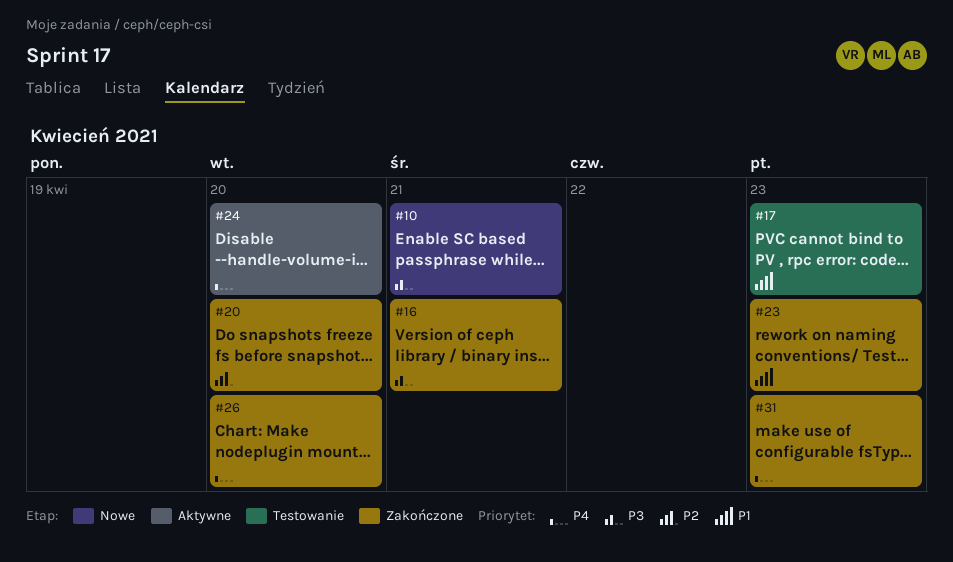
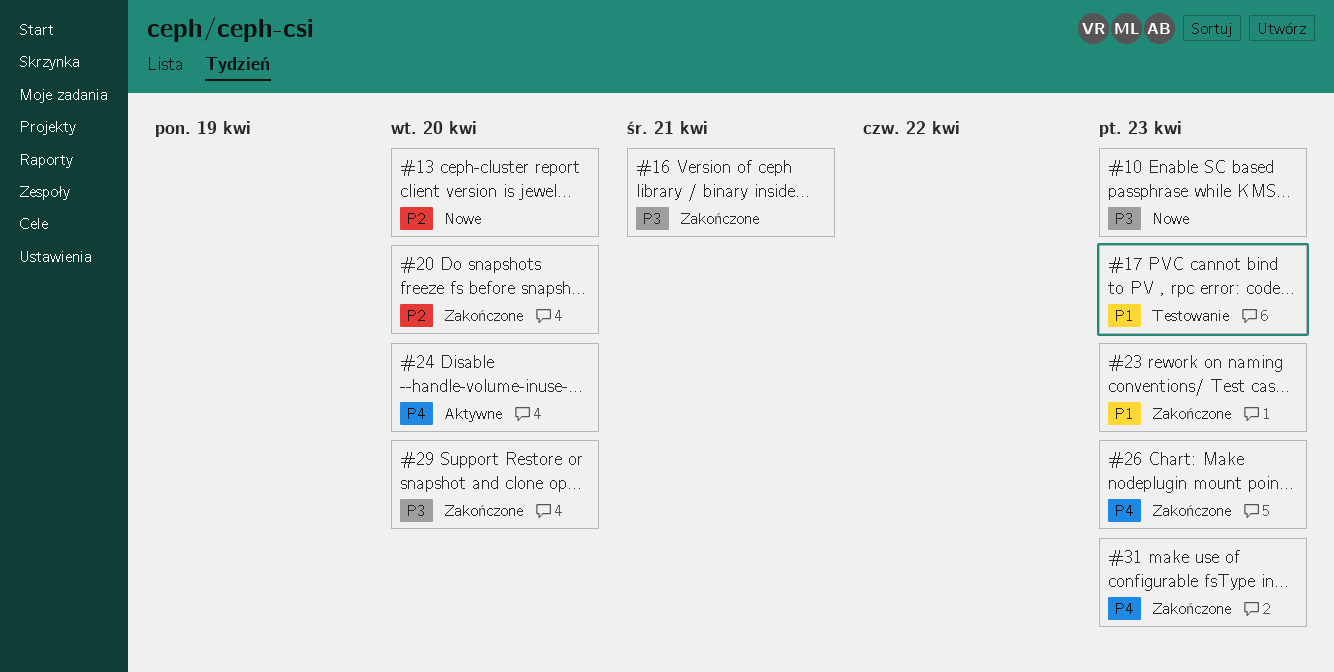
#10, due: Apr 21 -> Apr 23
#13: none -> present
#26, due: Apr 20 -> Apr 23
#29: none -> present

